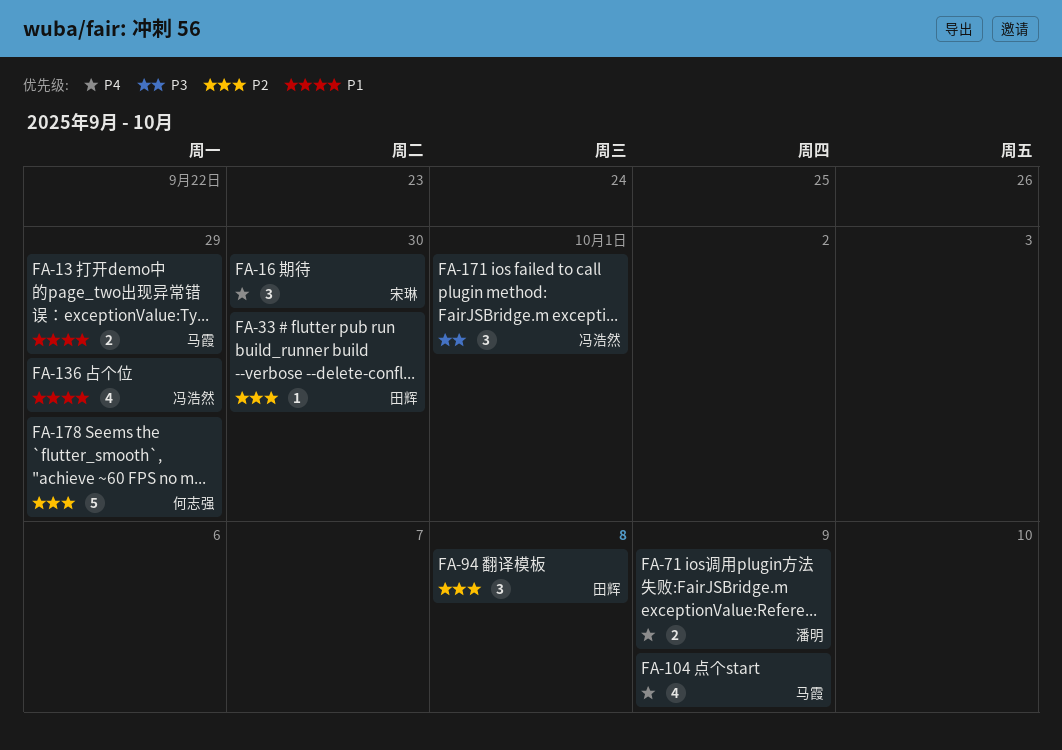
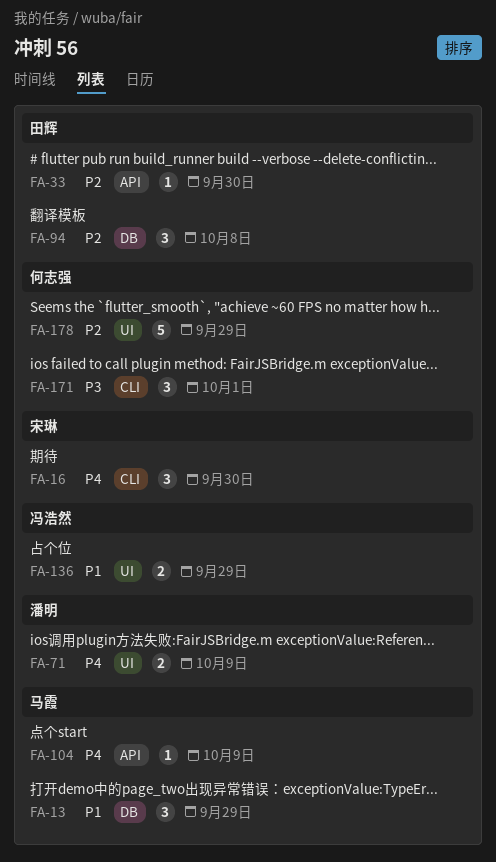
FA-13, estimate: 2 -> 3
FA-104, estimate: 4 -> 1
FA-136, estimate: 4 -> 2
FA-171, owner: 冯浩然 -> 何志强

